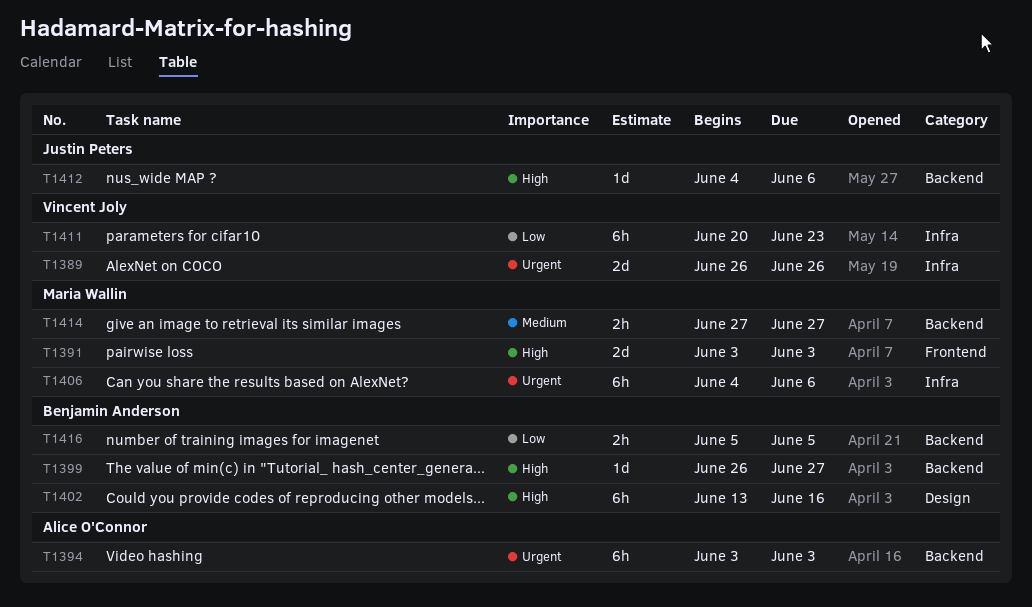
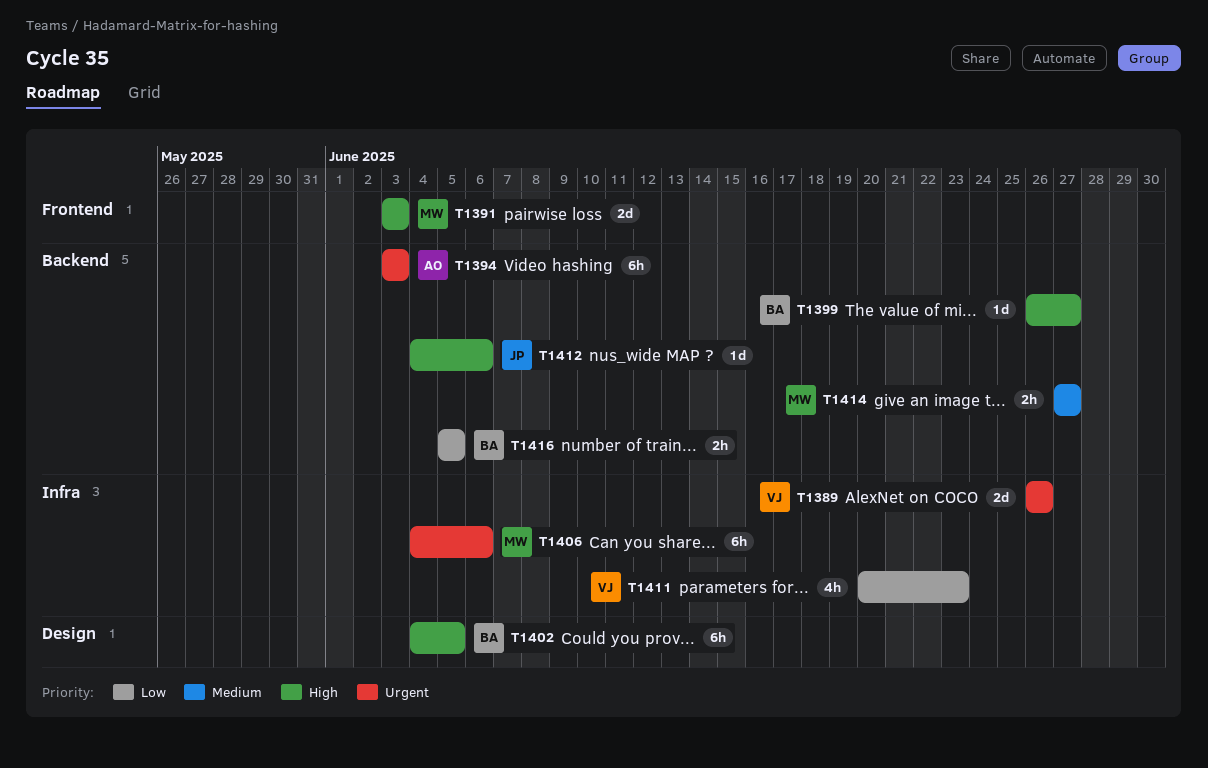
T1402, start: Jun 13 -> Jun 4
T1402, due: Jun 16 -> Jun 5
T1411, estimate: 6h -> 4h

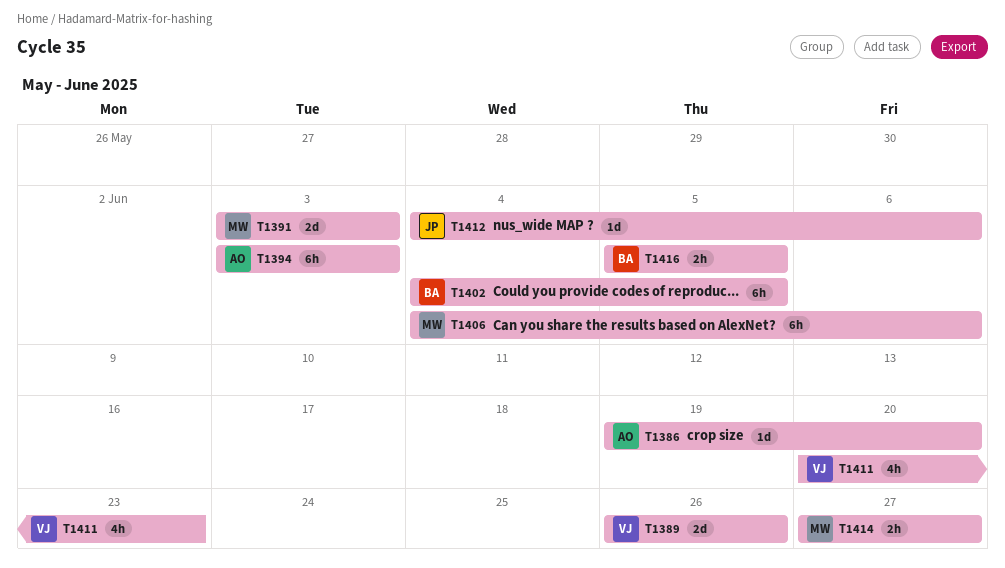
T1386: none -> present
T1399: present -> none

